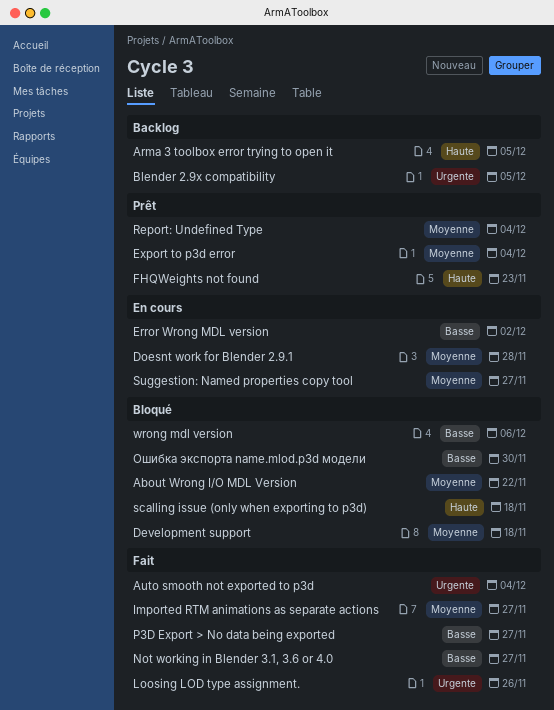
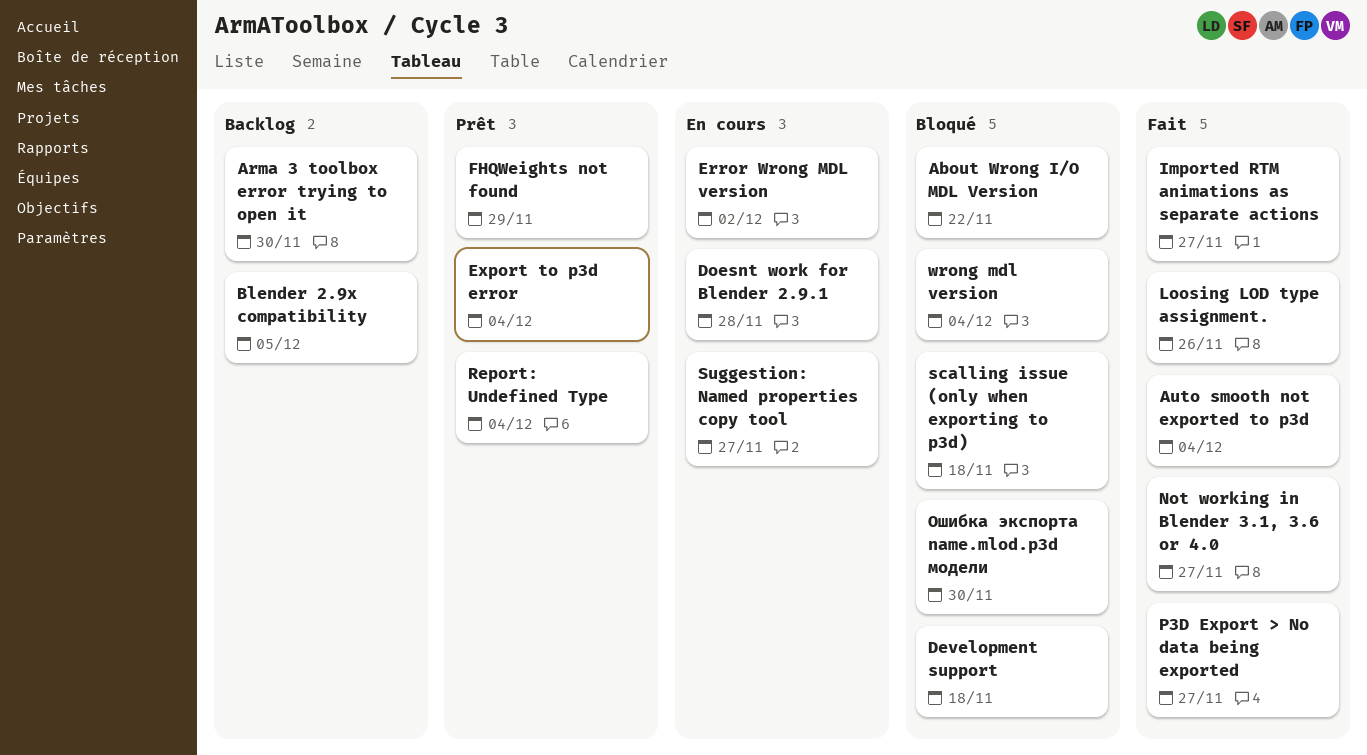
Arma 3 toolbox error trying to open it, due: Dec 5 -> Nov 30
FHQWeights not found, due: Nov 23 -> Nov 29
wrong mdl version, due: Dec 6 -> Dec 4

